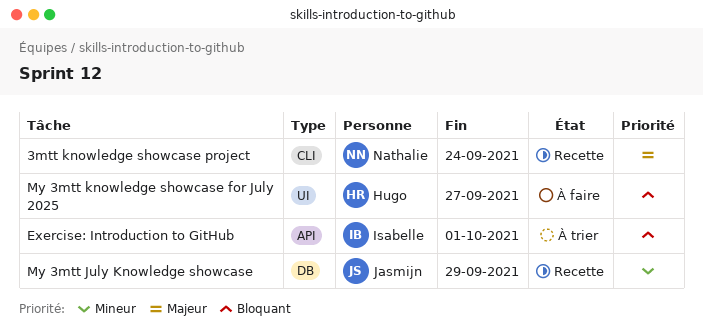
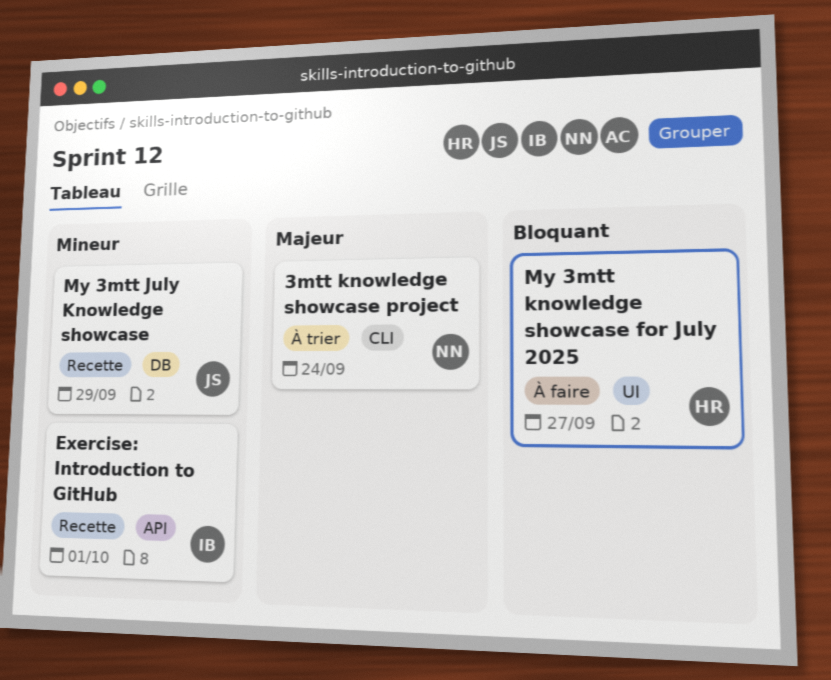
3mtt knowledge showcase project, status: Recette -> À trier
Exercise: Introduction to GitHub, status: À trier -> Recette
Exercise: Introduction to GitHub, priority: Bloquant -> Mineur

